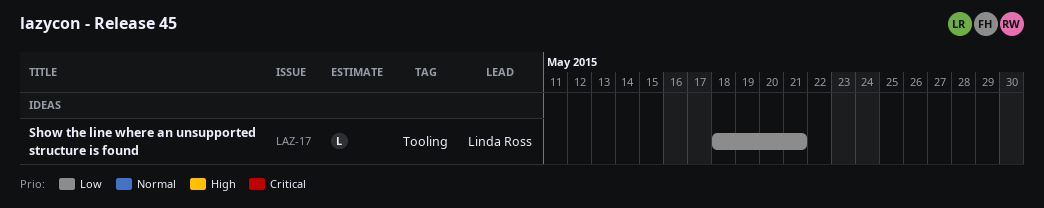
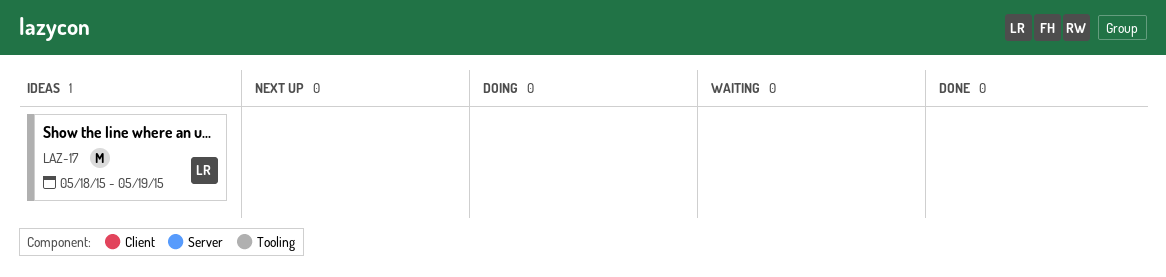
LAZ-17, estimate: L -> M
LAZ-17, due: May 21 -> May 19

